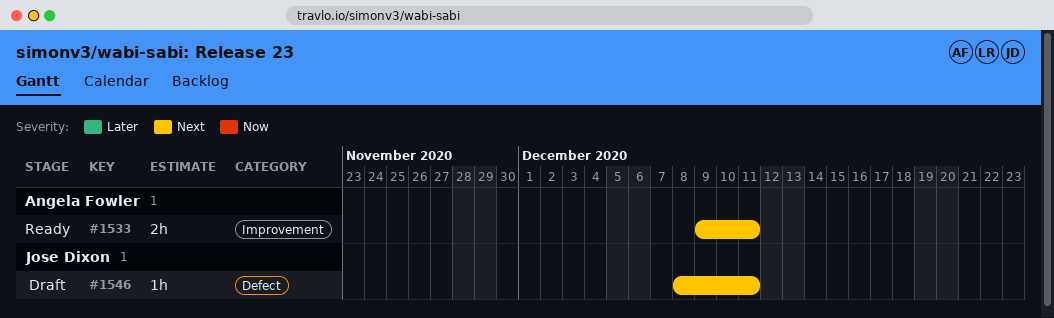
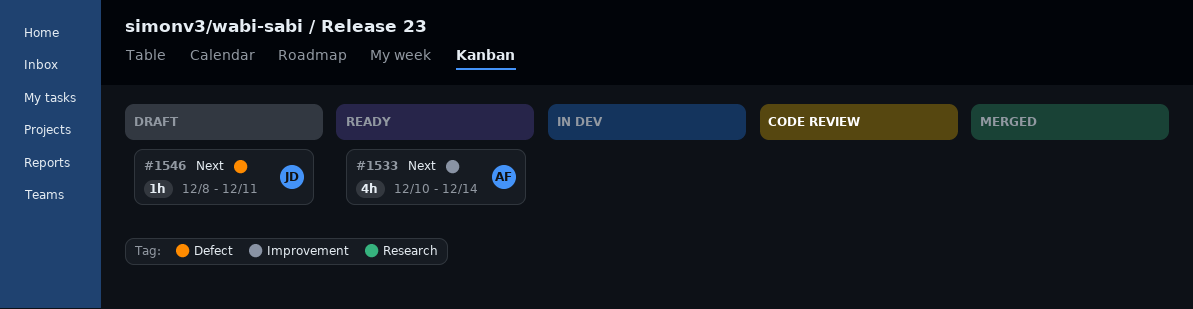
#1533, estimate: 2h -> 4h
#1533, start: Dec 9 -> Dec 10
#1533, due: Dec 11 -> Dec 14

